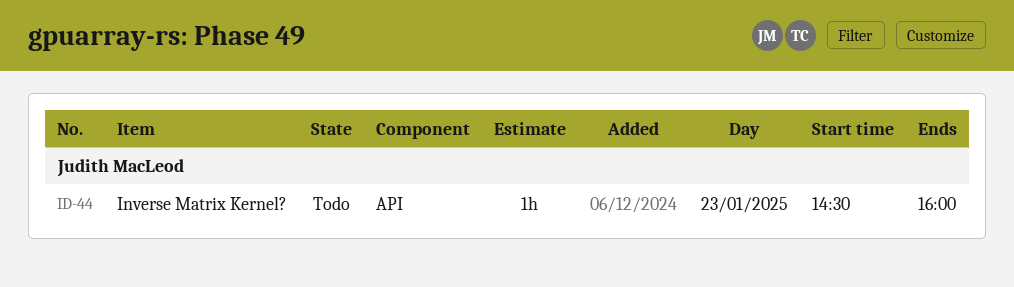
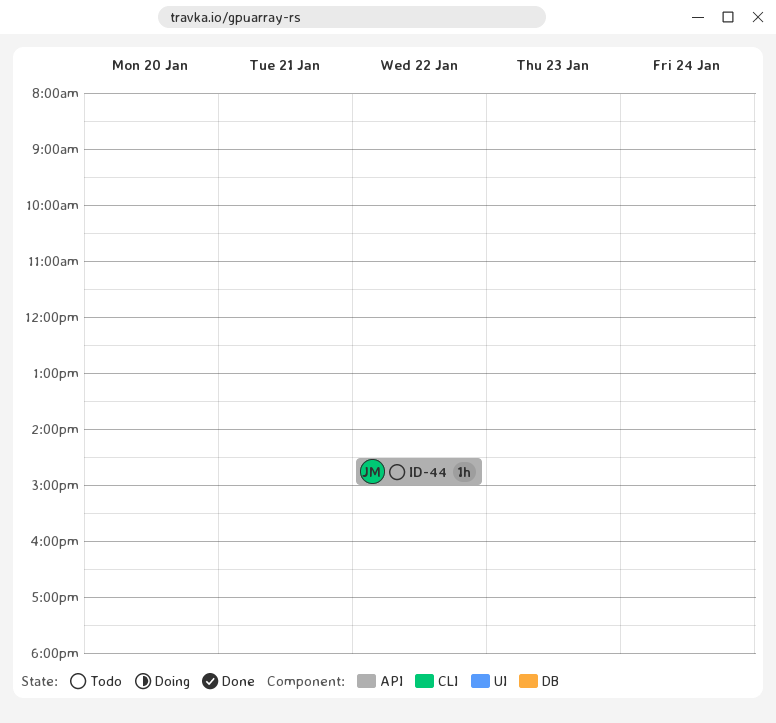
ID-44, day: Jan 23 -> Jan 22
ID-44, ends: 16:00 -> 15:00

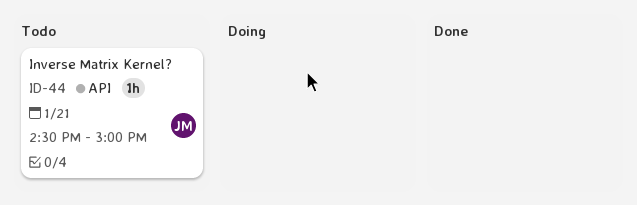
ID-44, day: Jan 22 -> Jan 21

